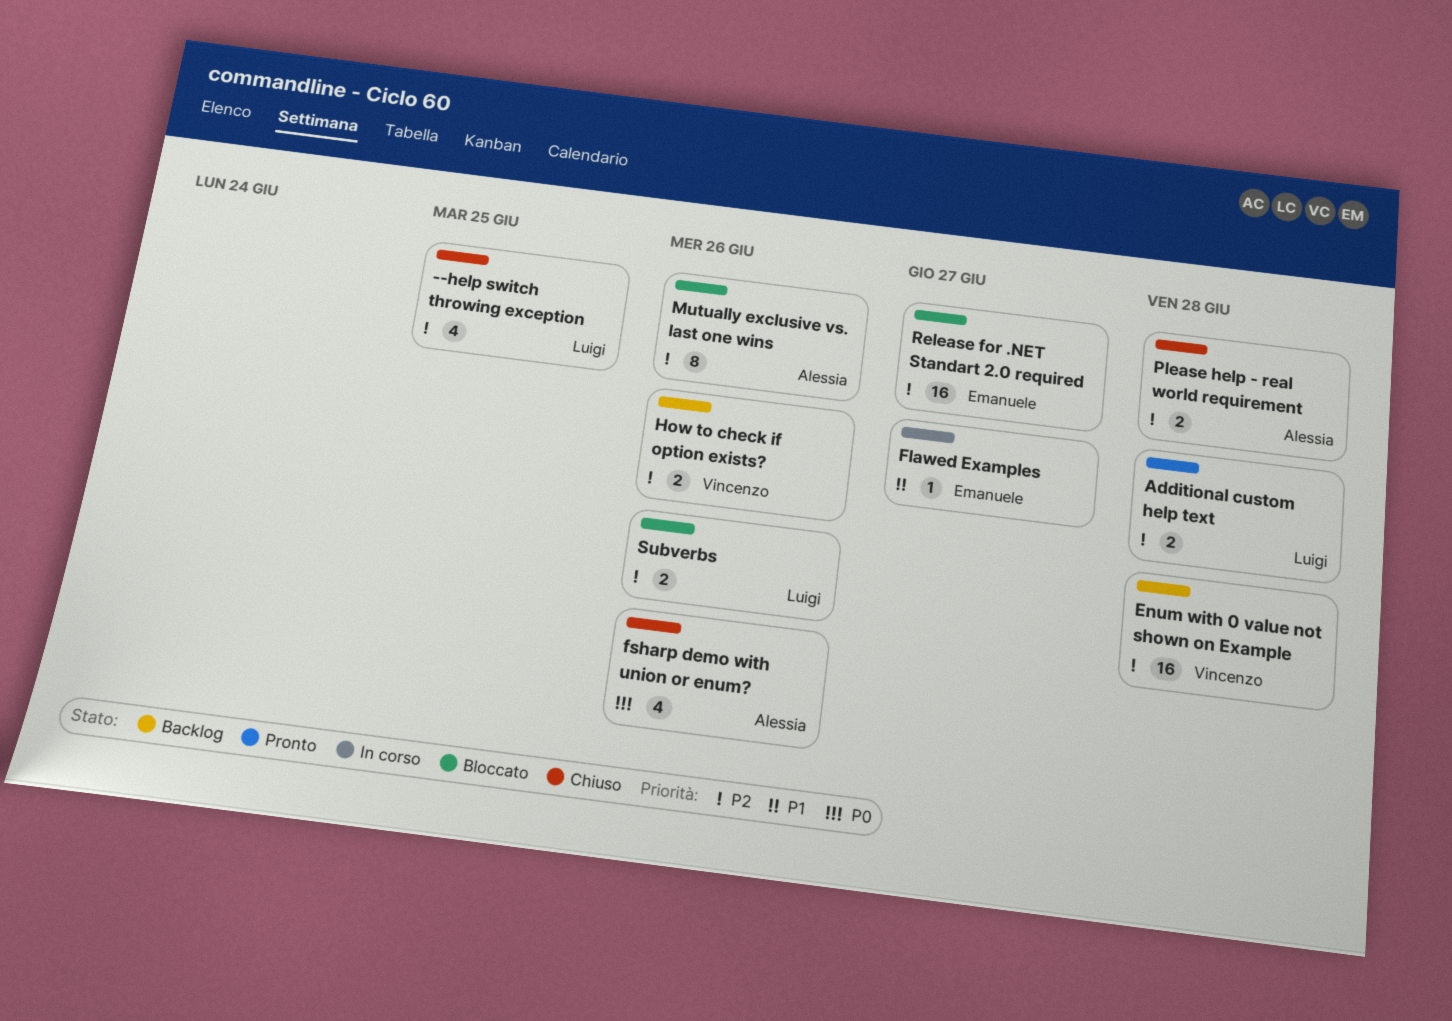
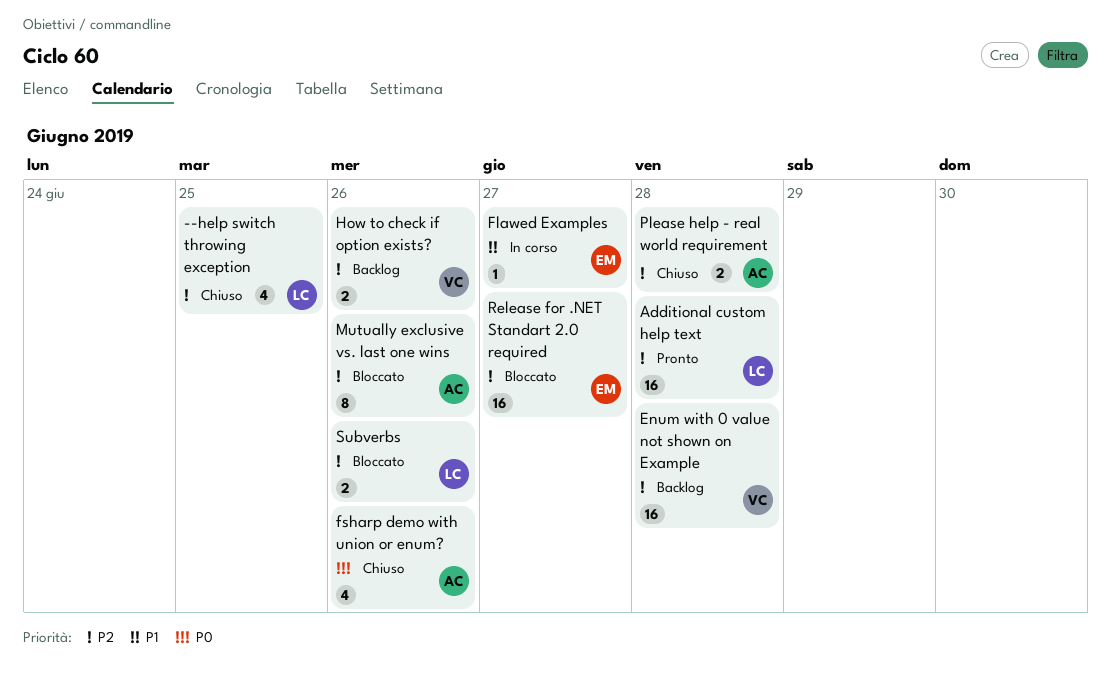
Additional custom help text, estimate: 2 -> 16

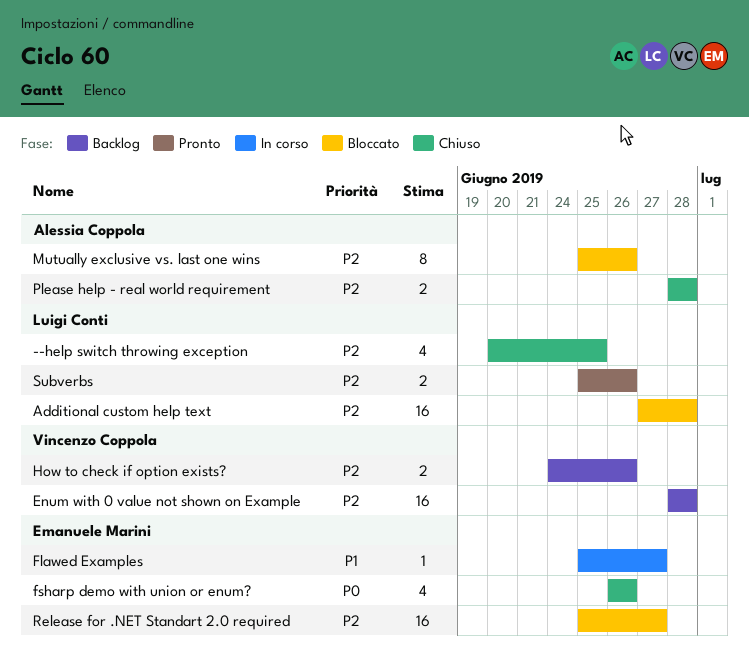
Additional custom help text, status: Pronto -> Bloccato
fsharp demo with union or enum?, owner: Alessia Coppola -> Emanuele Marini
Subverbs, status: Bloccato -> Pronto

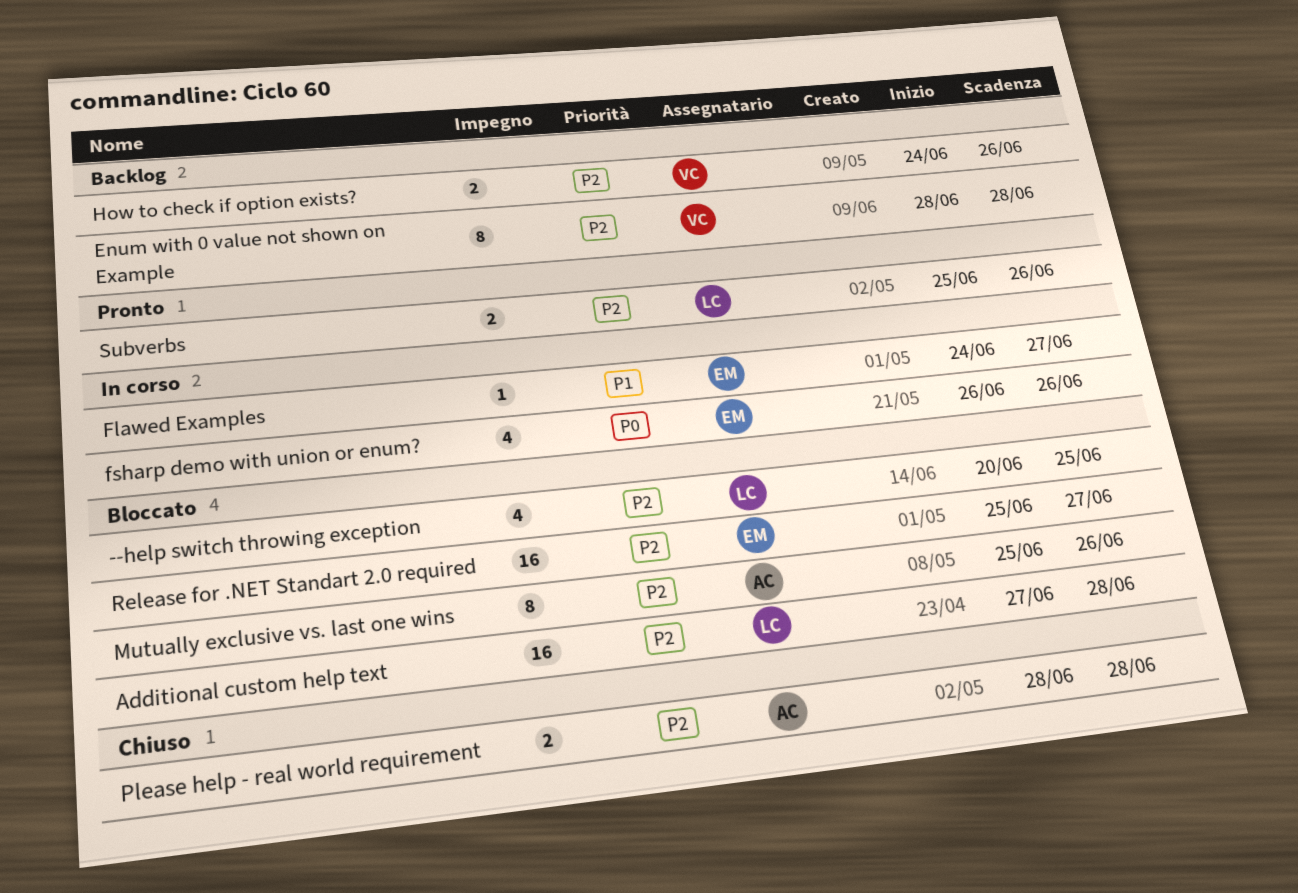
--help switch throwing exception, status: Chiuso -> Bloccato
Enum with 0 value not shown on Example, estimate: 16 -> 8
Flawed Examples, start: Jun 25 -> Jun 24
fsharp demo with union or enum?, status: Chiuso -> In corso

